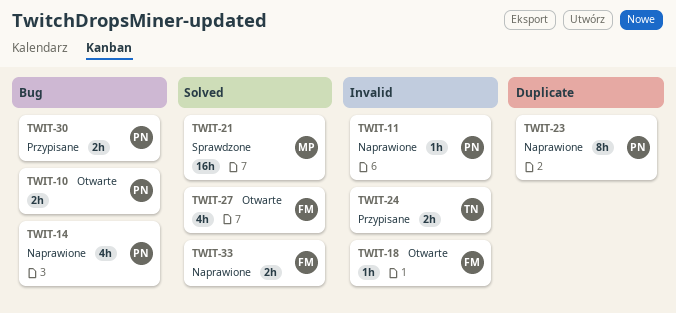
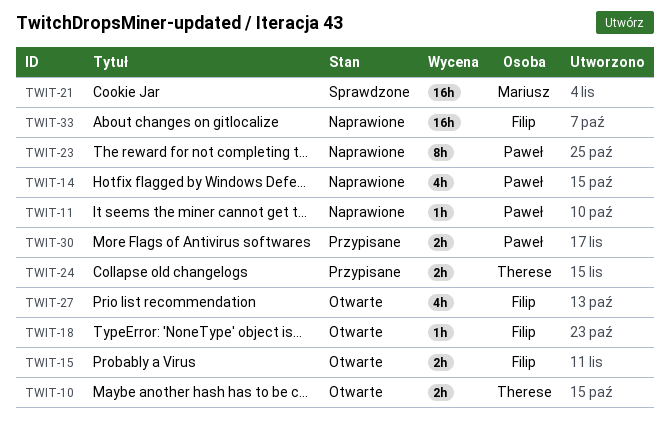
TWIT-10, owner: Paweł -> Therese
TWIT-15: none -> present
TWIT-33, estimate: 2h -> 16h

